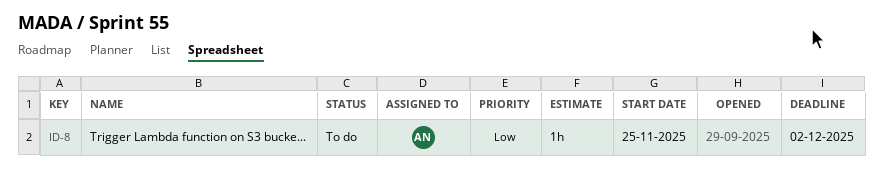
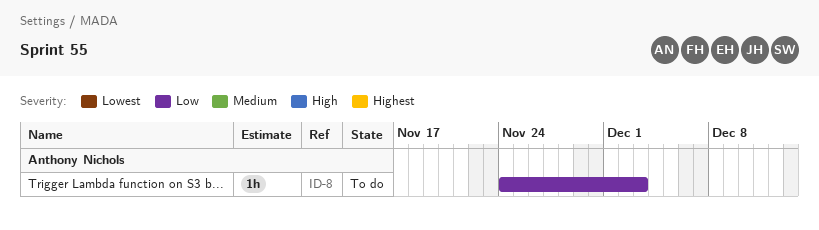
ID-8, start: Nov 25 -> Nov 24
ID-8, due: Dec 2 -> Dec 3

